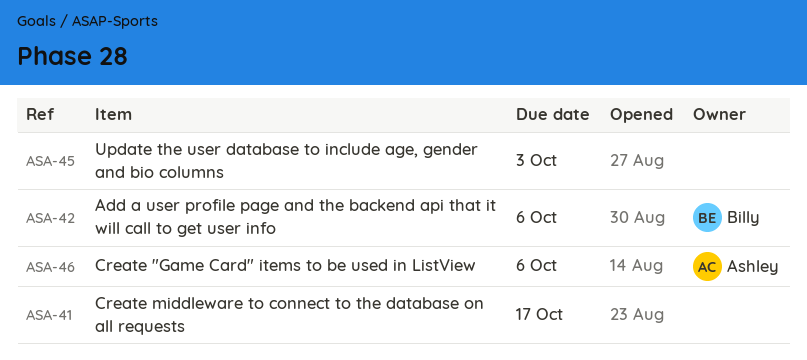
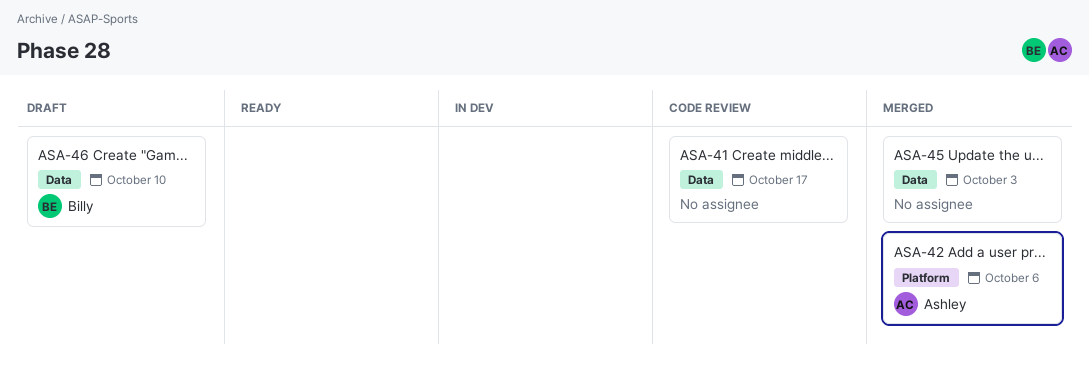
ASA-42, owner: Billy -> Ashley
ASA-46, owner: Ashley -> Billy
ASA-46, due: Oct 6 -> Oct 10

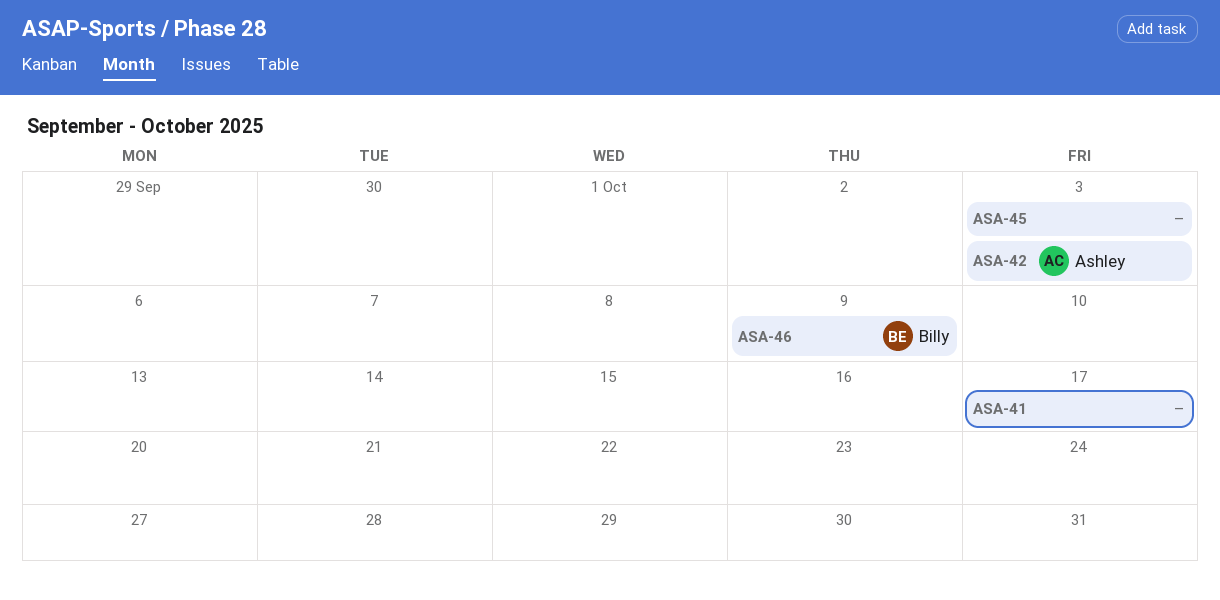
ASA-42, due: Oct 6 -> Oct 3
ASA-46, due: Oct 10 -> Oct 9

